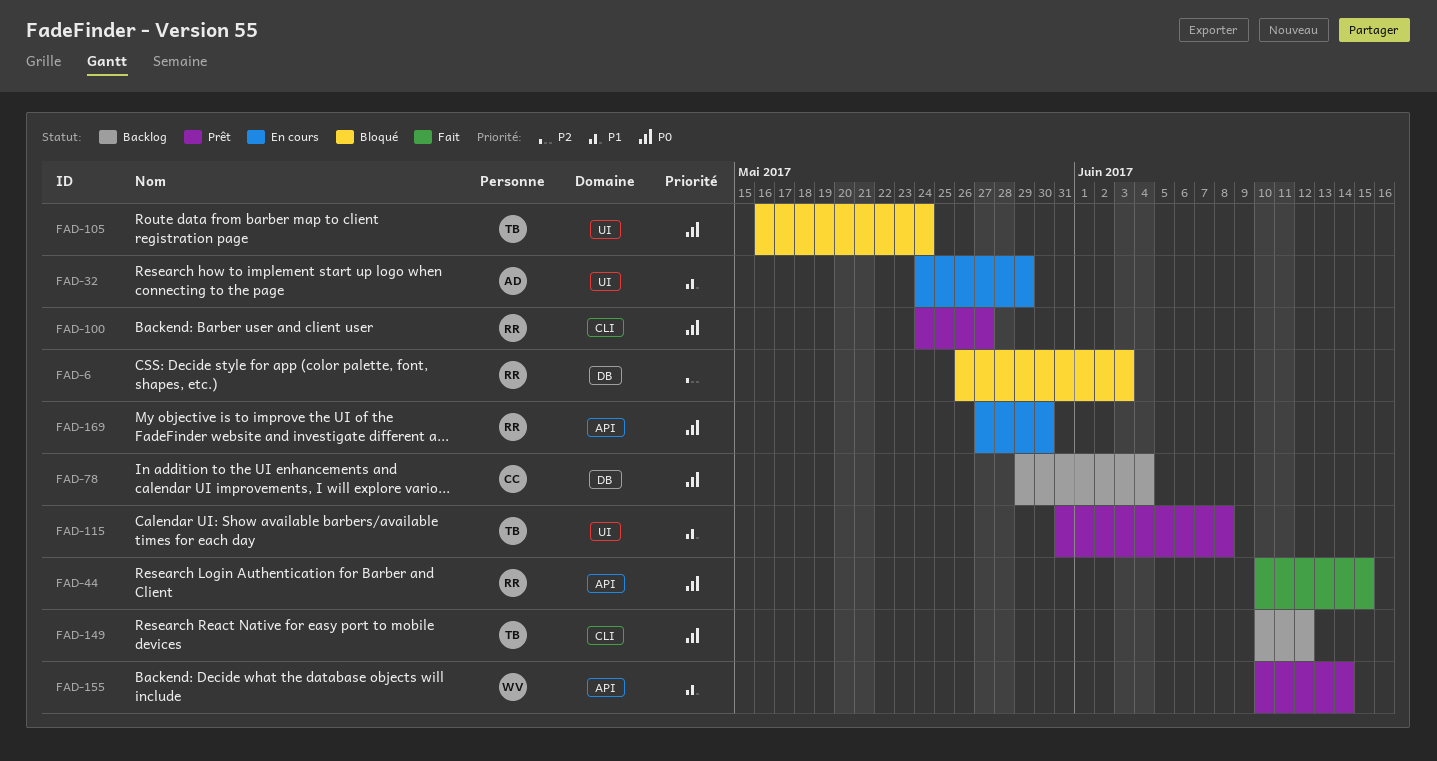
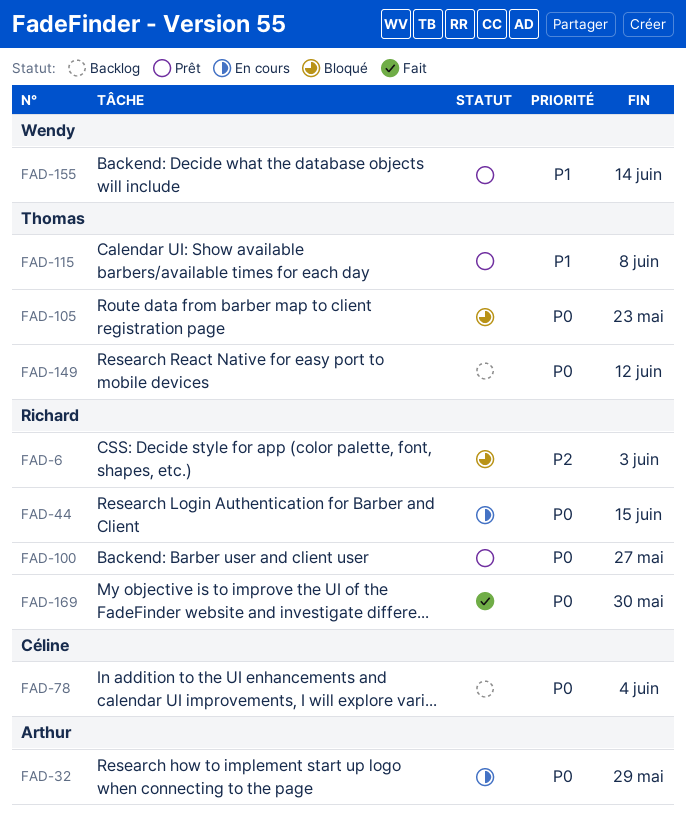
FAD-32, priority: P1 -> P0
FAD-44, status: Fait -> En cours
FAD-105, due: May 24 -> May 23
FAD-169, status: En cours -> Fait

